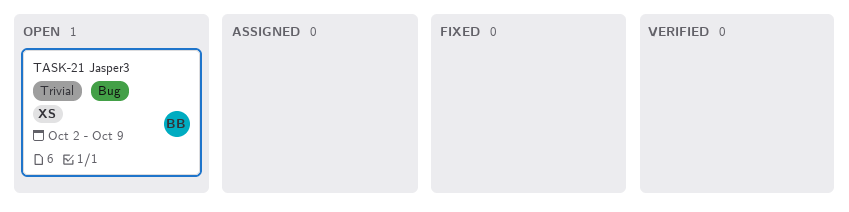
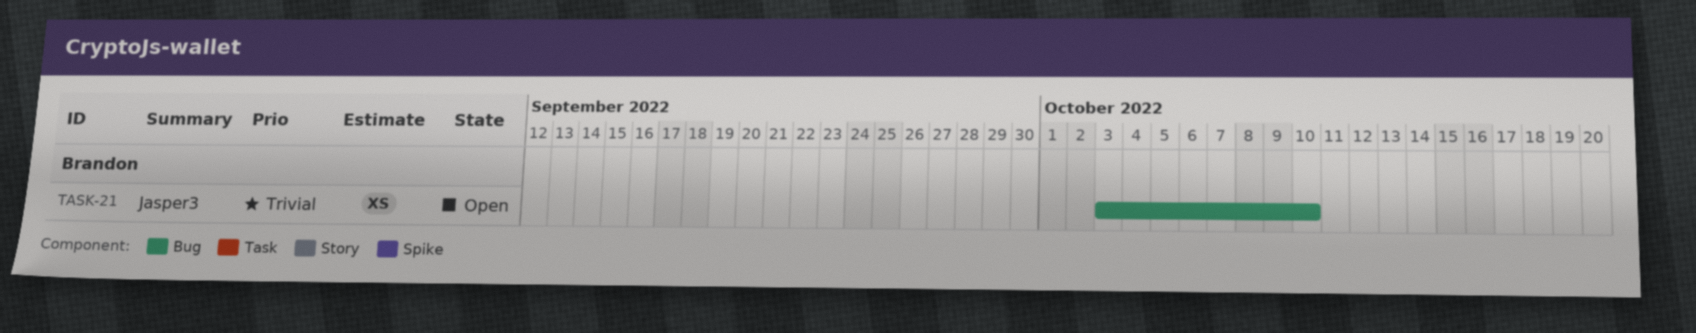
TASK-21, start: Oct 2 -> Oct 3
TASK-21, due: Oct 9 -> Oct 10

